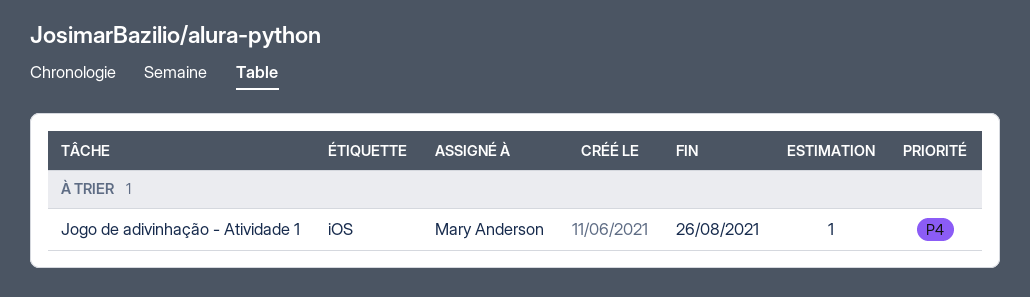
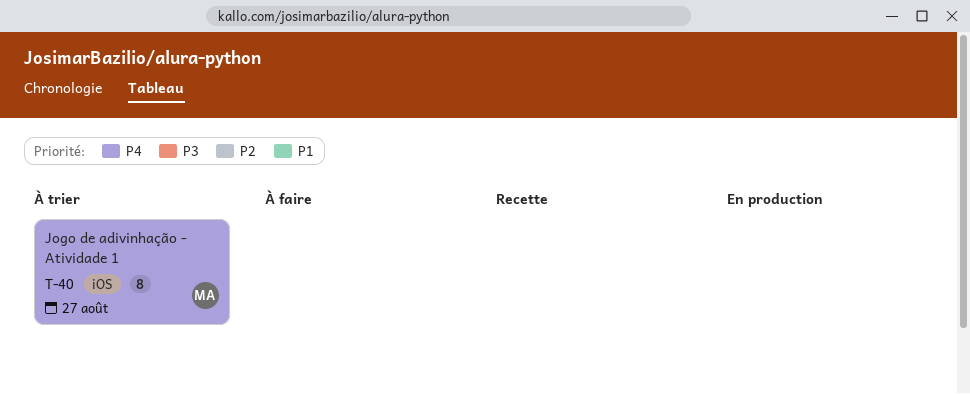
Jogo de adivinhação - Atividade 1, estimate: 1 -> 8
Jogo de adivinhação - Atividade 1, due: Aug 26 -> Aug 27

